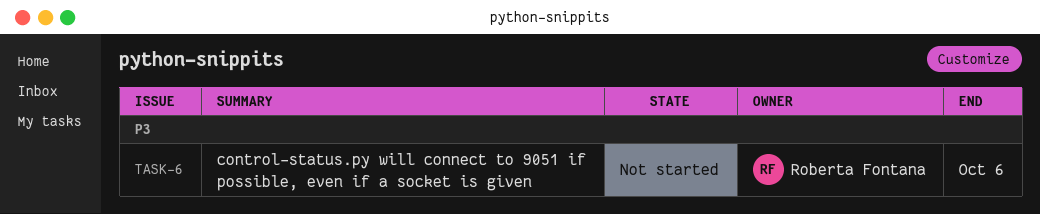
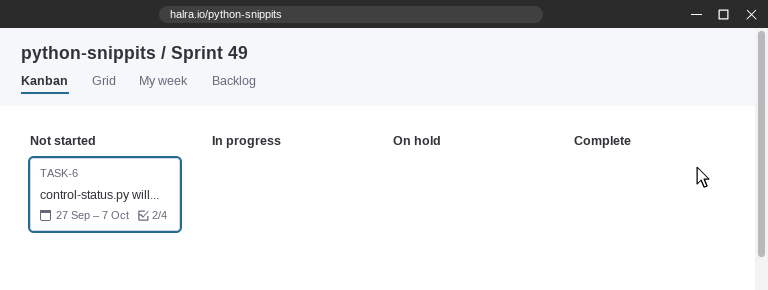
TASK-6, due: Oct 6 -> Oct 7

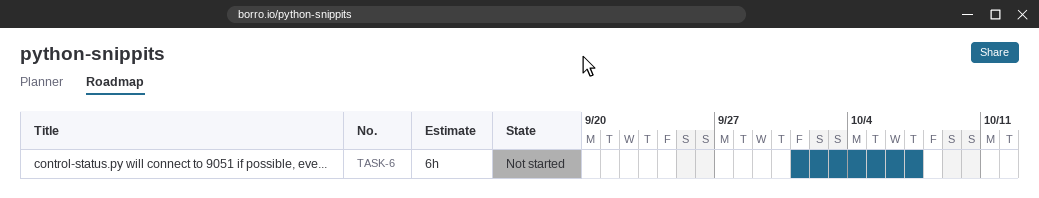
TASK-6, start: Sep 27 -> Oct 1

